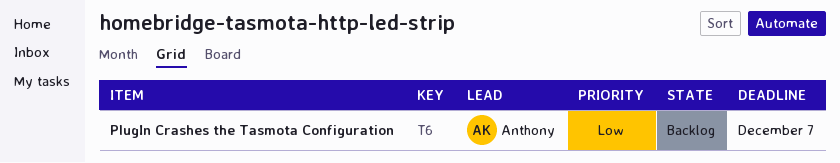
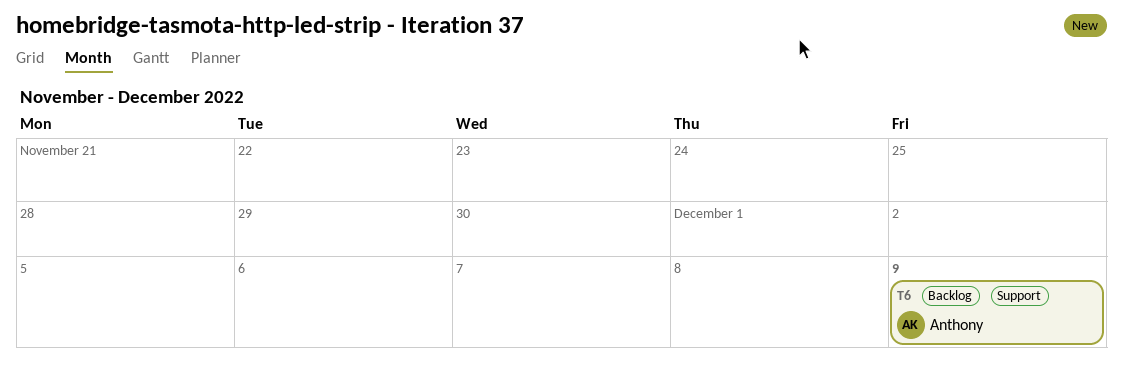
T6, due: Dec 7 -> Dec 9

